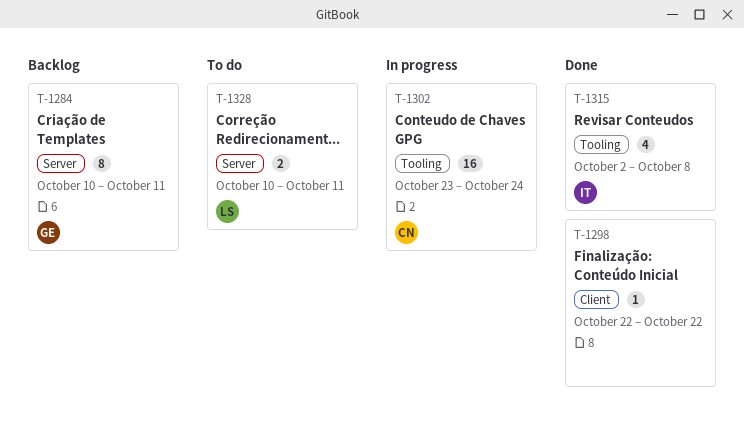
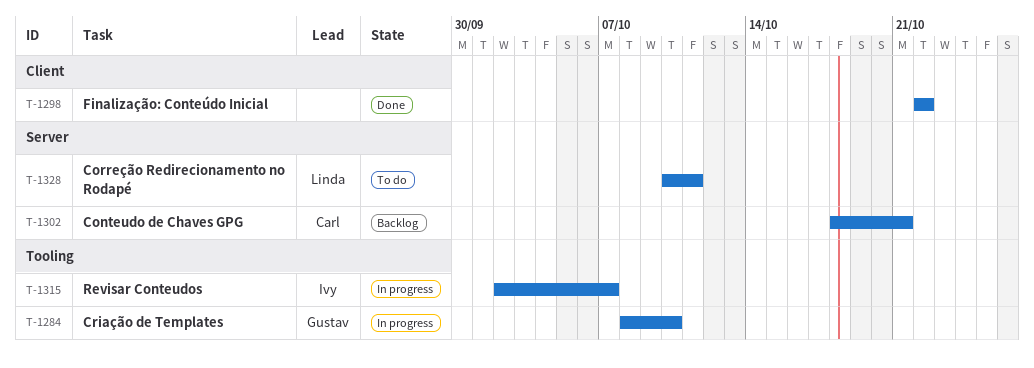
T-1284, status: Backlog -> In progress
T-1284, label: Server -> Tooling
T-1284, start: Oct 10 -> Oct 8
T-1284, due: Oct 11 -> Oct 10
T-1302, status: In progress -> Backlog
T-1302, label: Tooling -> Server
T-1302, start: Oct 23 -> Oct 18
T-1302, due: Oct 24 -> Oct 21
T-1315, status: Done -> In progress
T-1315, due: Oct 8 -> Oct 7

